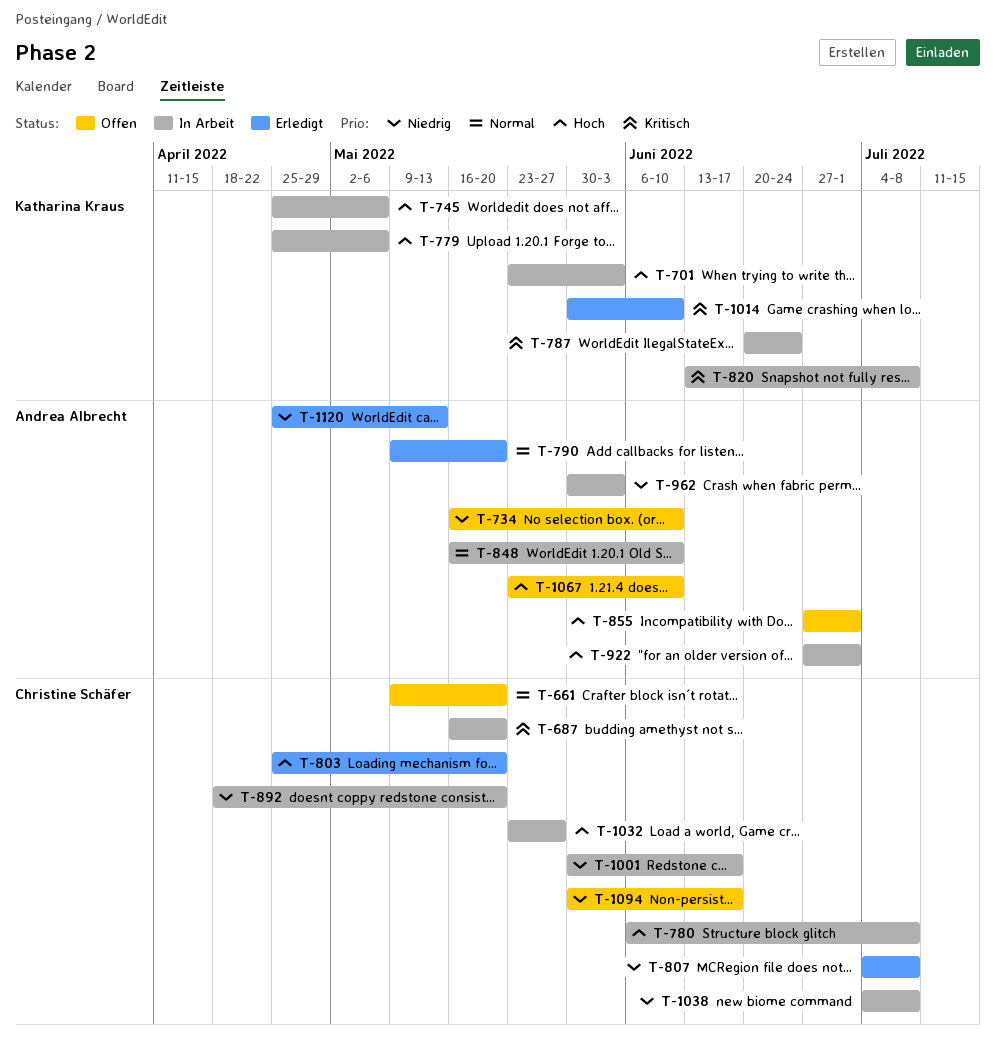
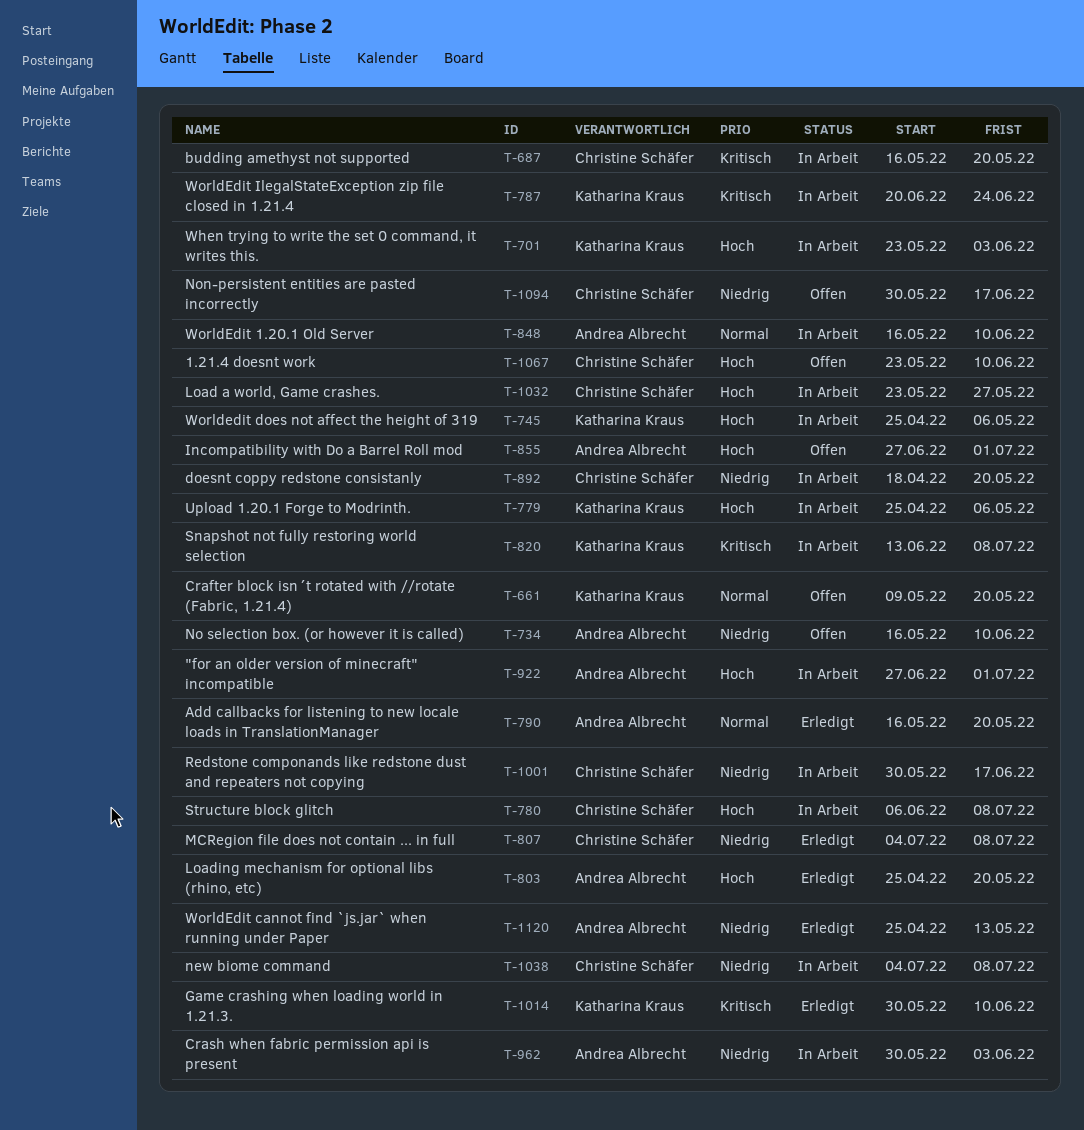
T-661, owner: Christine Schäfer -> Katharina Kraus
T-790, start: May 9 -> May 16
T-803, owner: Christine Schäfer -> Andrea Albrecht
T-1067, owner: Andrea Albrecht -> Christine Schäfer

